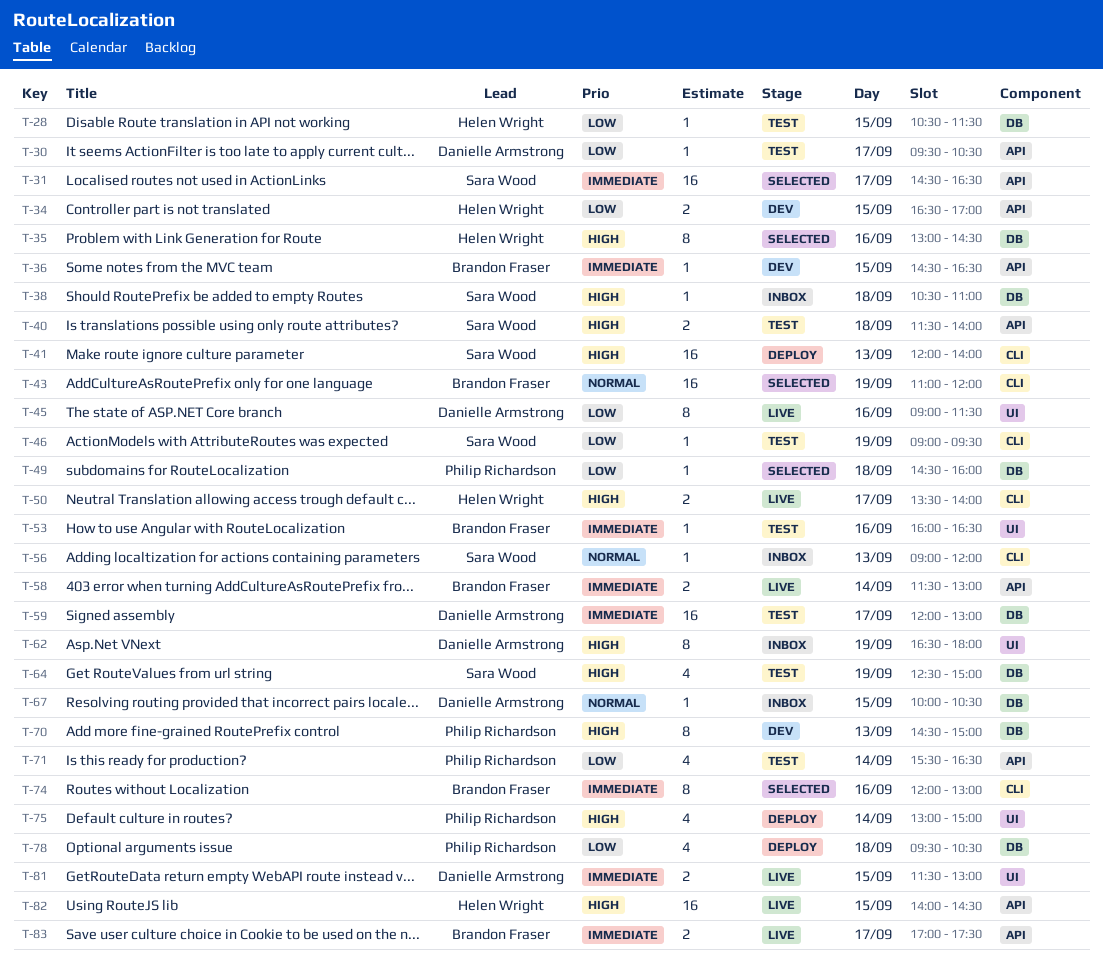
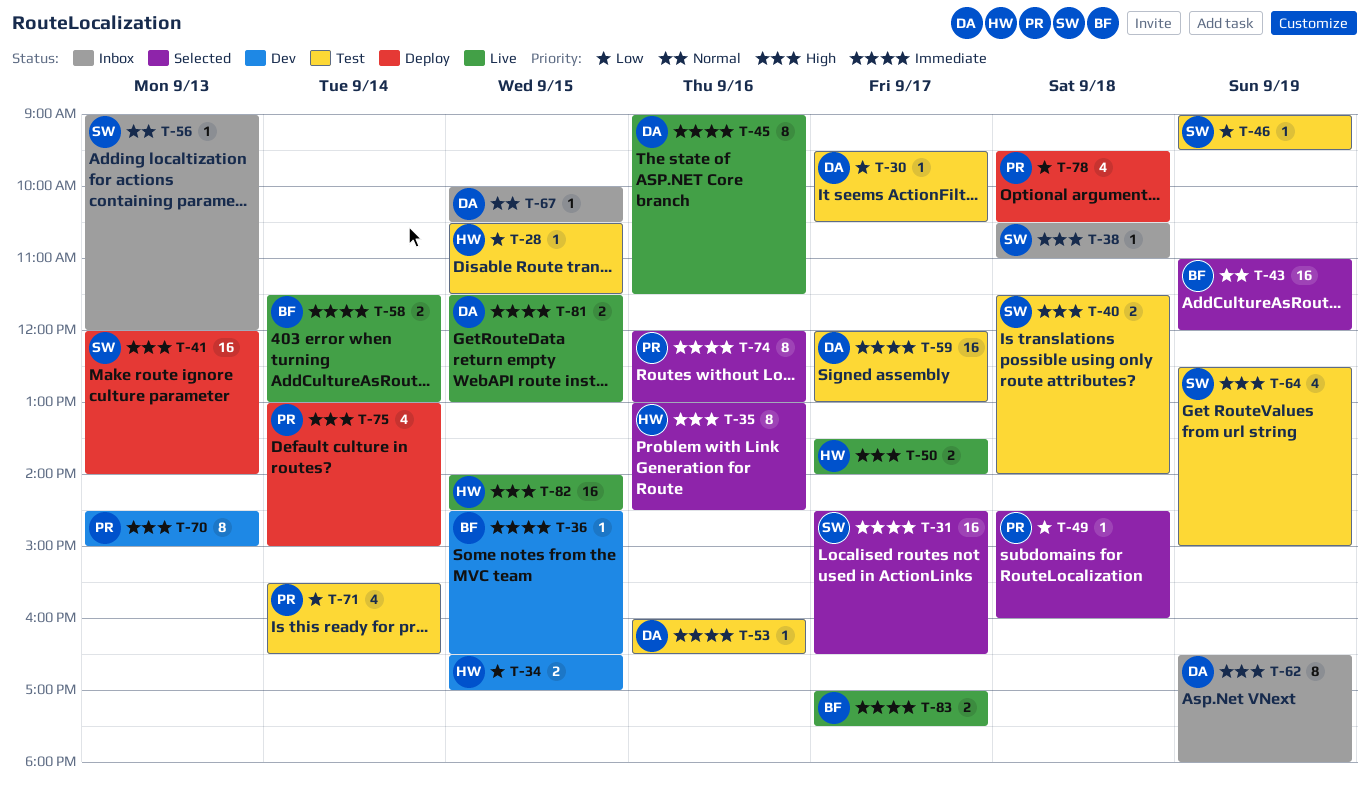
T-45, priority: Low -> Immediate
T-53, owner: Brandon Fraser -> Danielle Armstrong
T-74, owner: Brandon Fraser -> Philip Richardson

